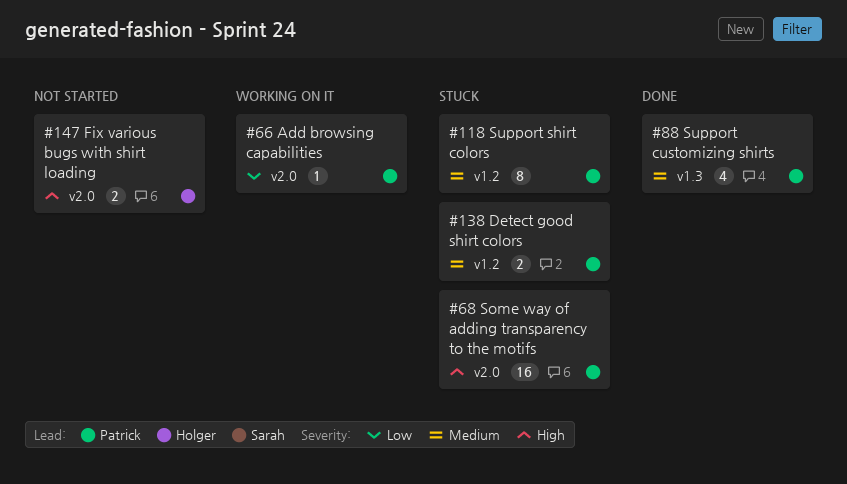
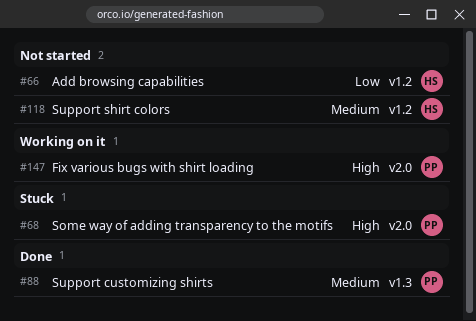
#66, status: Working on it -> Not started
#66, owner: Patrick -> Holger
#66, label: v2.0 -> v1.2
#118, status: Stuck -> Not started
#118, owner: Patrick -> Holger
#138: present -> none
#147, status: Not started -> Working on it
#147, owner: Holger -> Patrick

